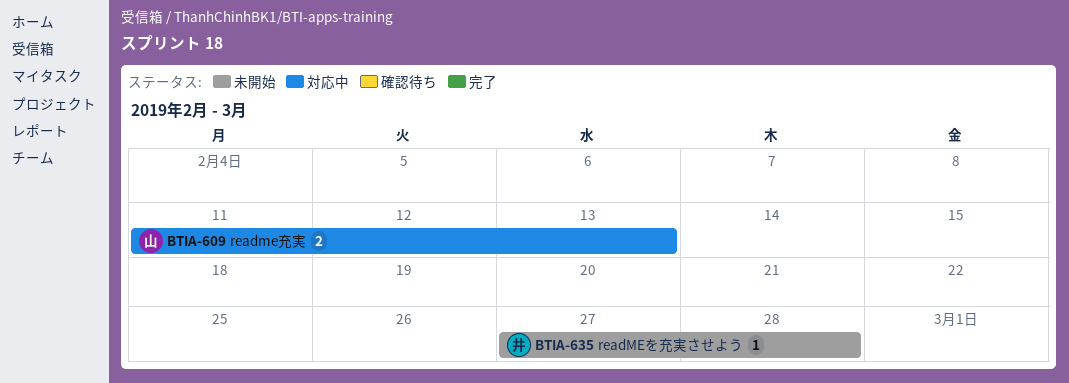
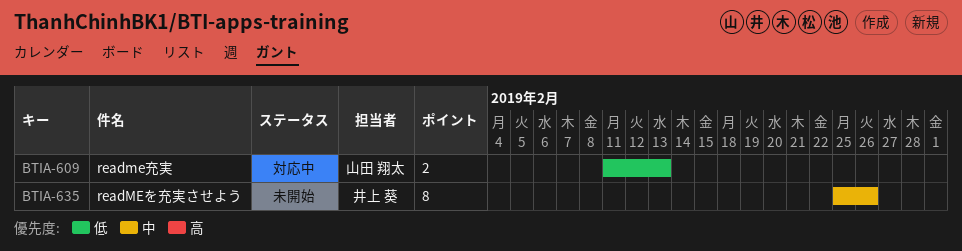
BTIA-635, estimate: 1 -> 8
BTIA-635, start: Feb 27 -> Feb 25
BTIA-635, due: Feb 28 -> Feb 26

